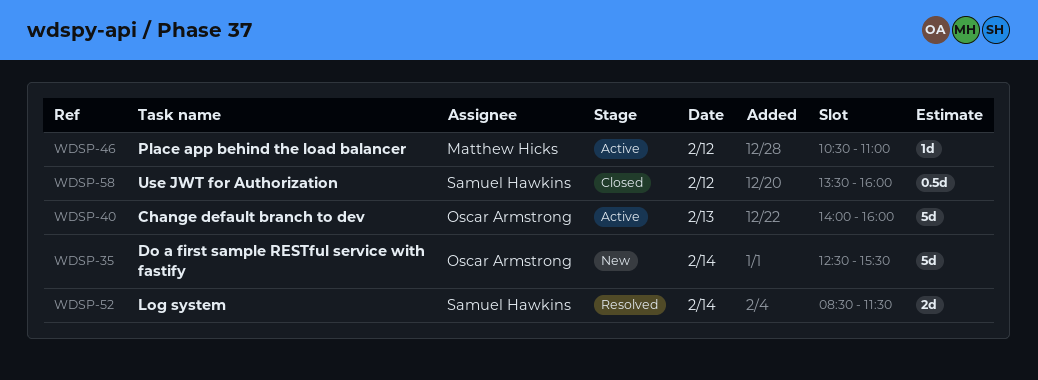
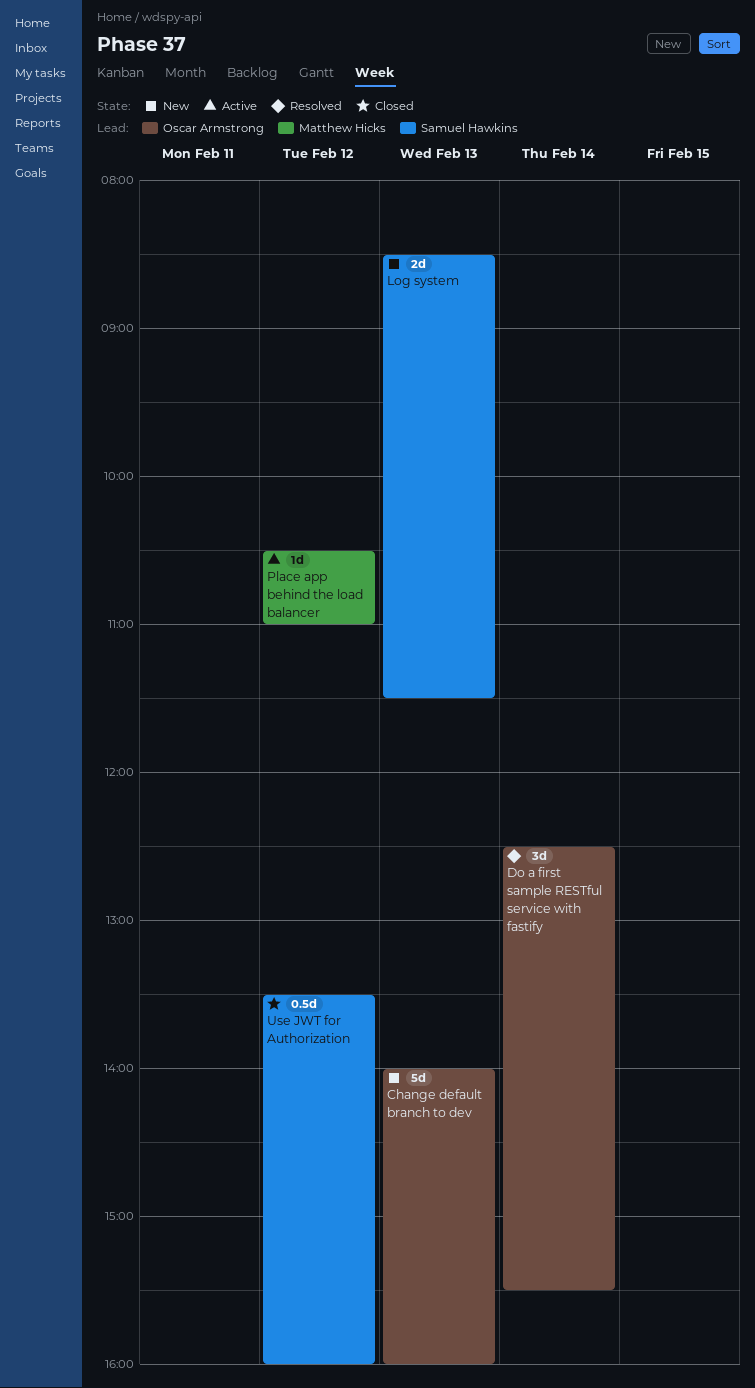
Change default branch to dev, status: Active -> New
Do a first sample RESTful service with fastify, status: New -> Resolved
Do a first sample RESTful service with fastify, estimate: 5d -> 3d
Log system, status: Resolved -> New
Log system, day: Feb 14 -> Feb 13

